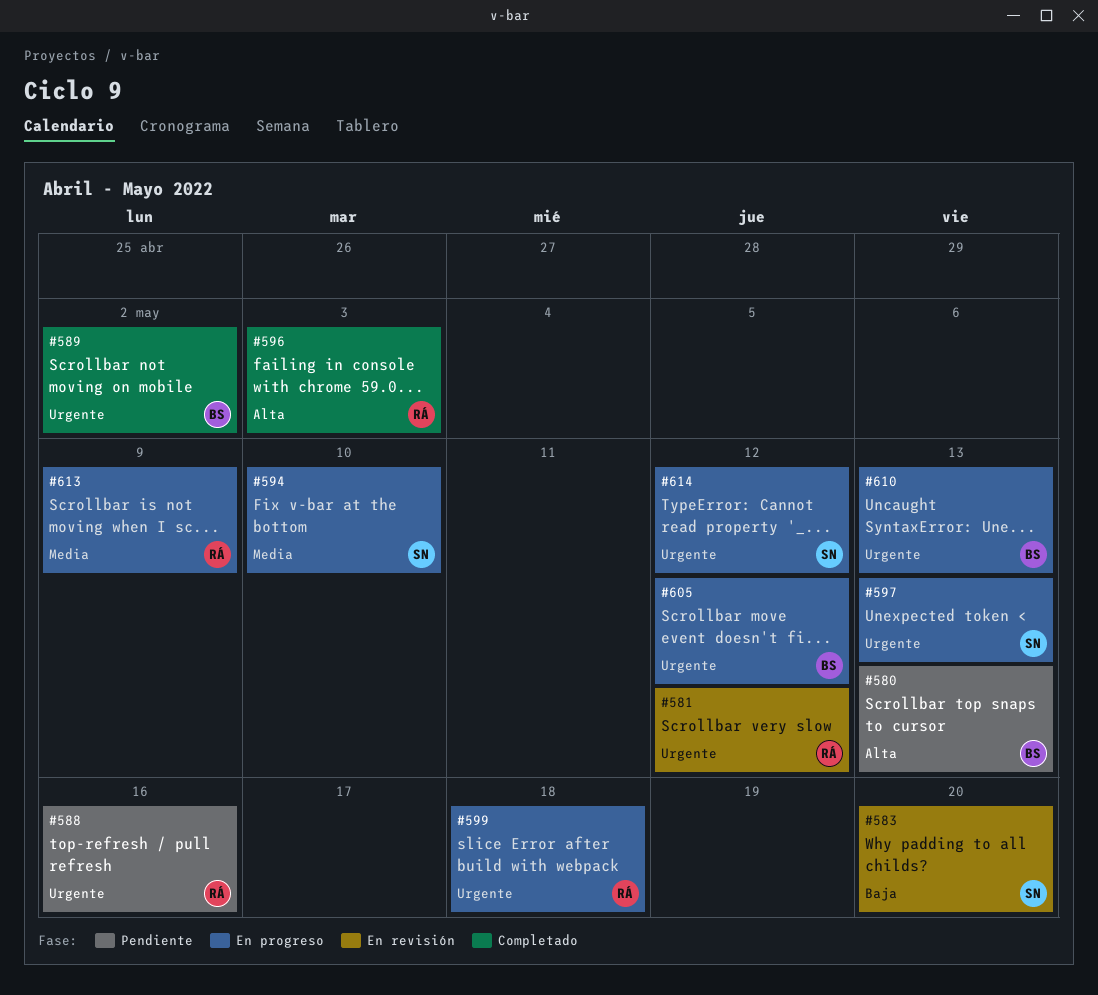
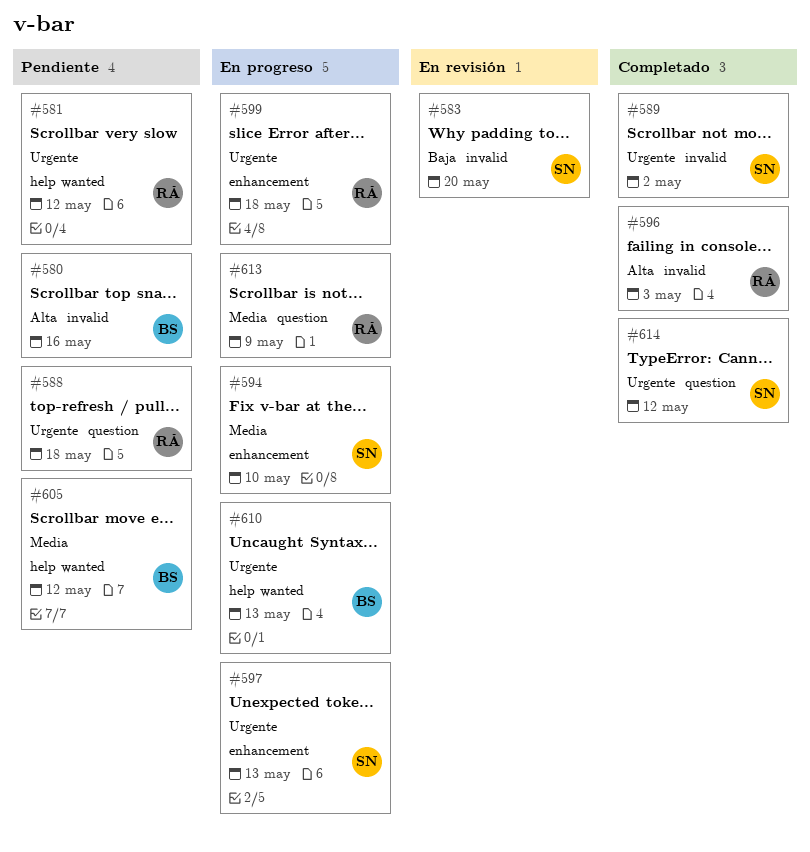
#580, due: May 13 -> May 16
#581, status: En revisión -> Pendiente
#588, due: May 16 -> May 18
#589, owner: BS -> SN
#605, status: En progreso -> Pendiente
#605, priority: Urgente -> Media
#614, status: En progreso -> Completado

